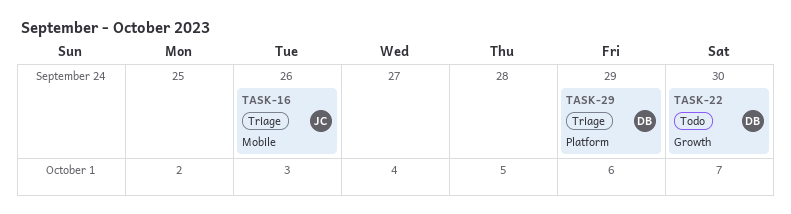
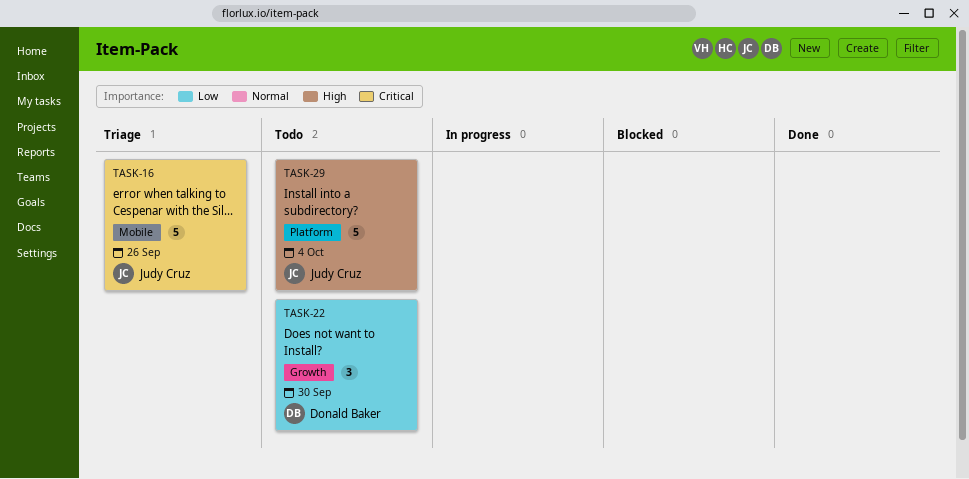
TASK-29, status: Triage -> Todo
TASK-29, owner: Donald Baker -> Judy Cruz
TASK-29, due: Sep 29 -> Oct 4

